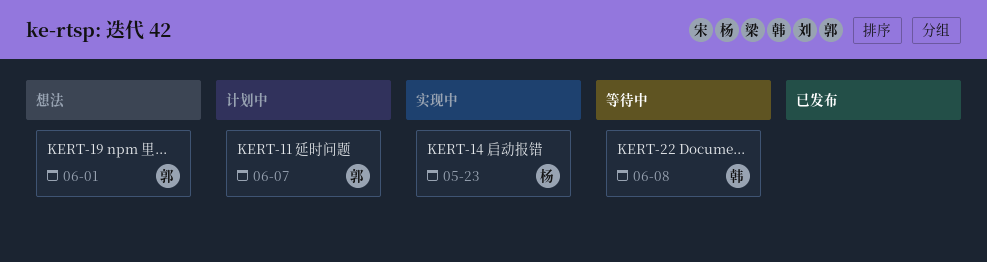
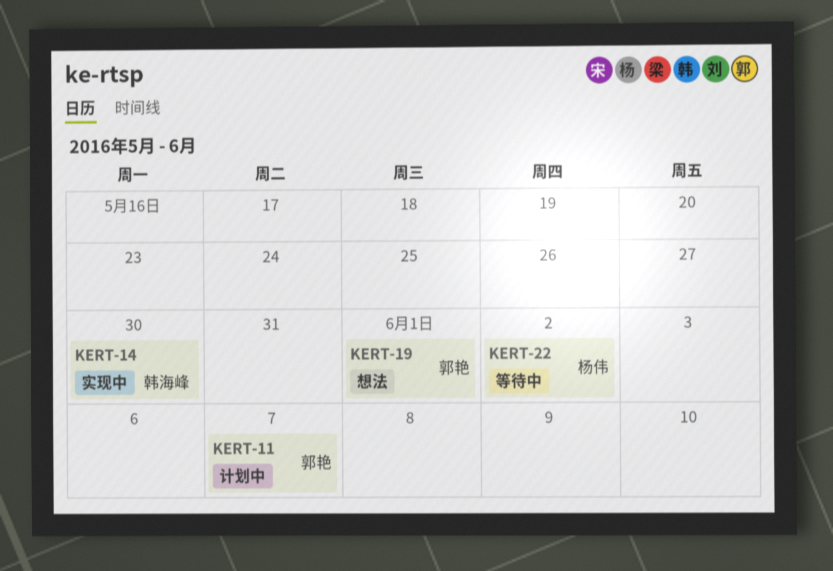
KERT-14, owner: 杨伟 -> 韩海峰
KERT-14, due: May 23 -> May 30
KERT-22, owner: 韩海峰 -> 杨伟
KERT-22, due: Jun 8 -> Jun 2

